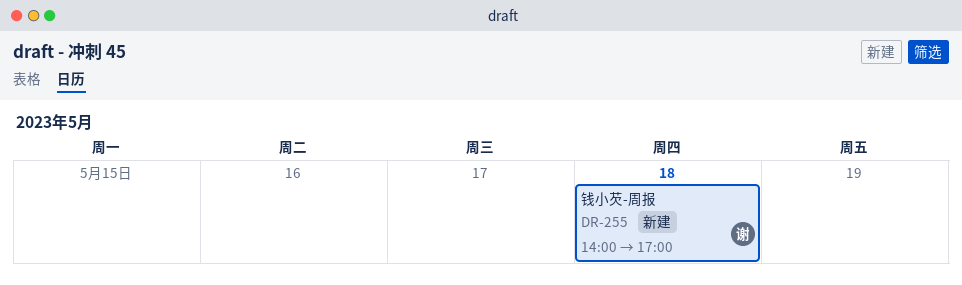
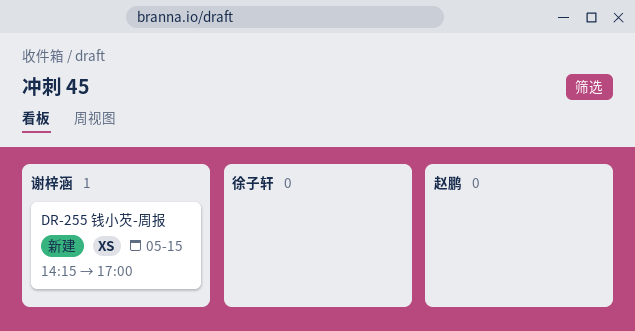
DR-255, day: May 18 -> May 15
DR-255, begins: 14:00 -> 14:15

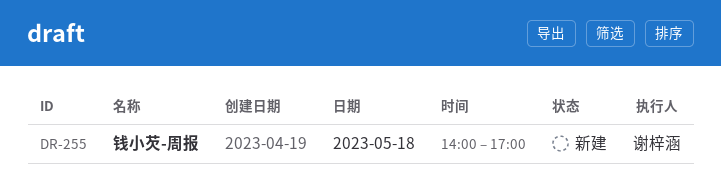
DR-255, day: May 15 -> May 18
DR-255, begins: 14:15 -> 14:00

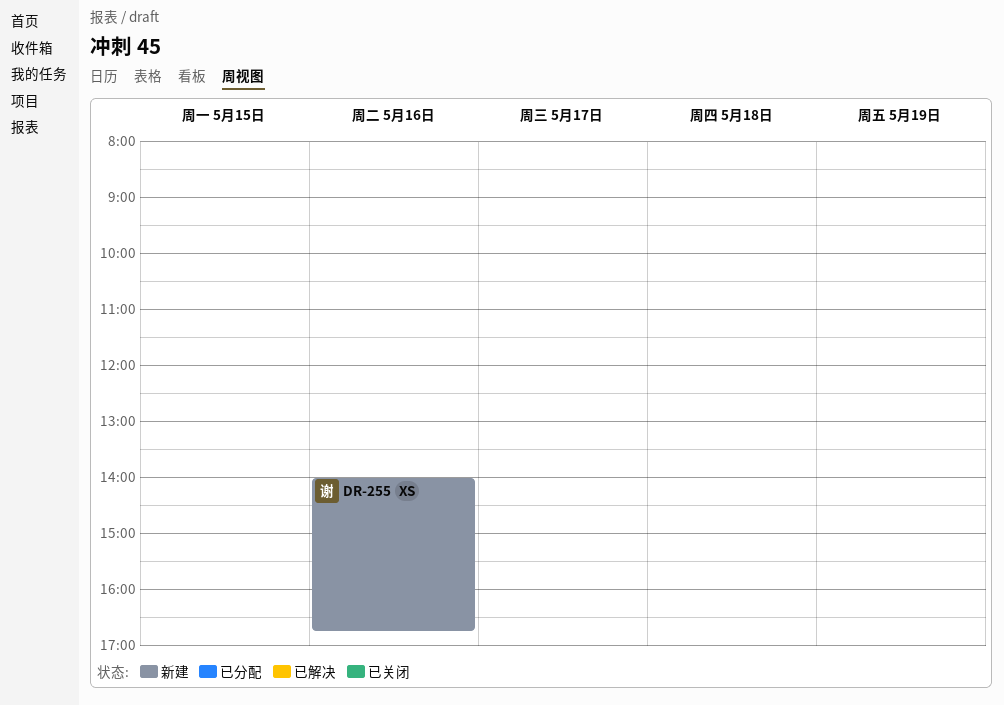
DR-255, day: May 18 -> May 16
DR-255, ends: 17:00 -> 16:45

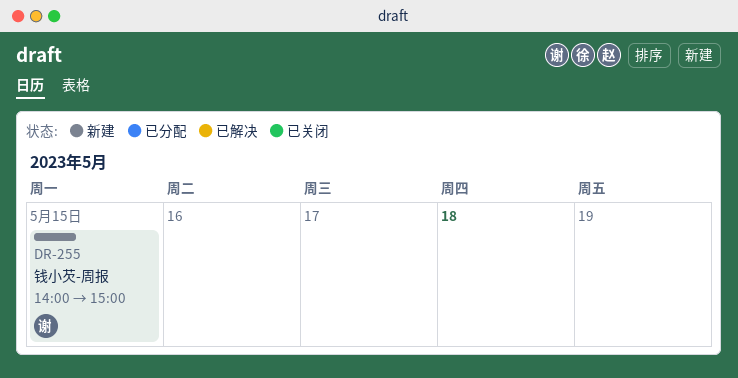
DR-255, day: May 16 -> May 15
DR-255, ends: 16:45 -> 15:00

